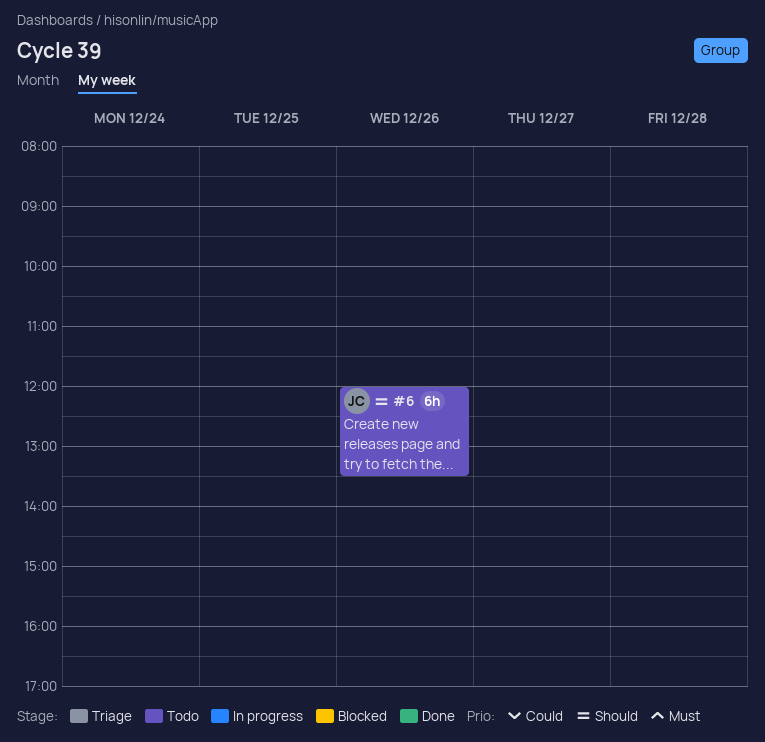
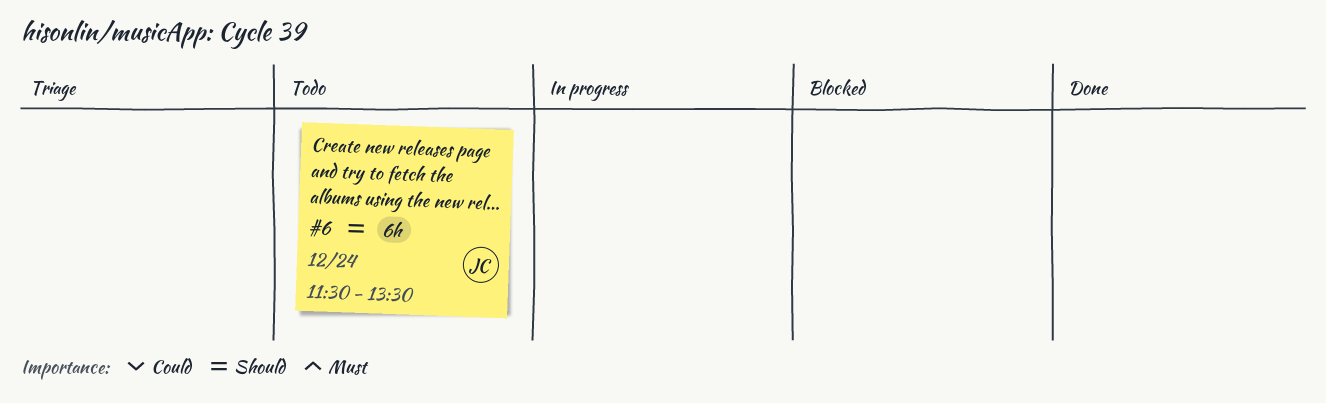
#6, day: Dec 26 -> Dec 24
#6, begins: 12:00 -> 11:30

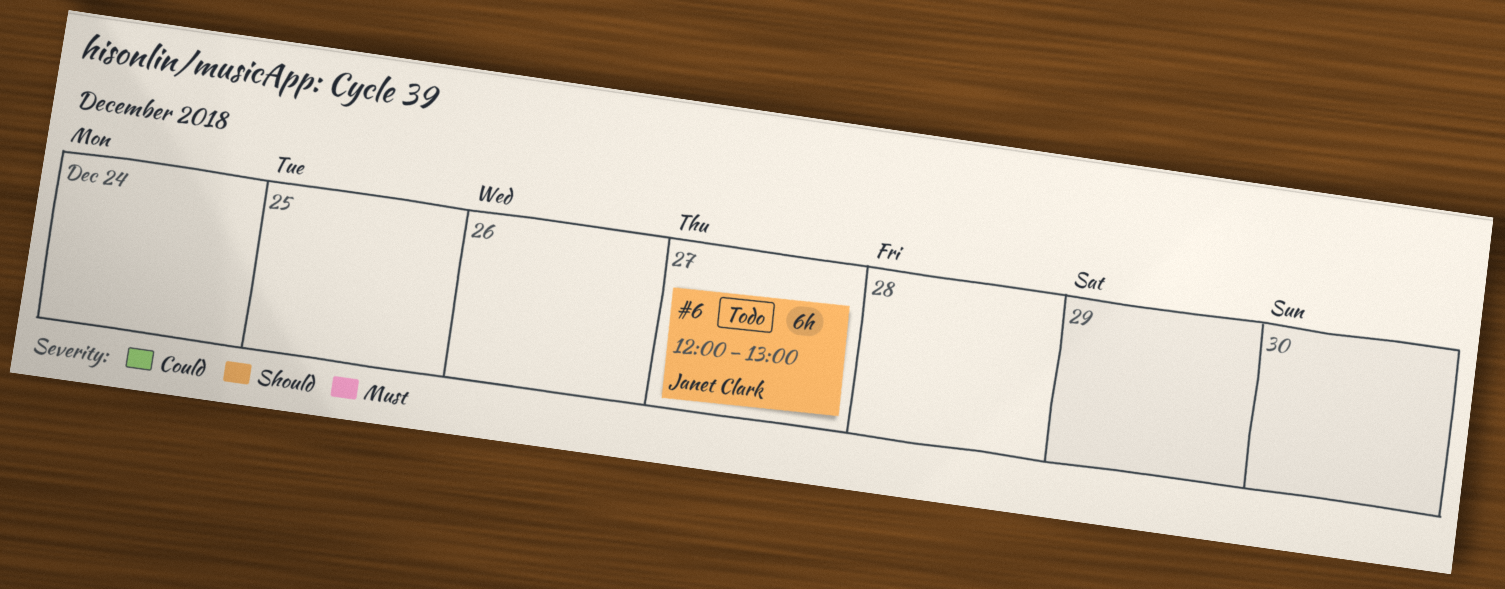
#6, day: Dec 24 -> Dec 27
#6, begins: 11:30 -> 12:00
#6, ends: 13:30 -> 13:00

